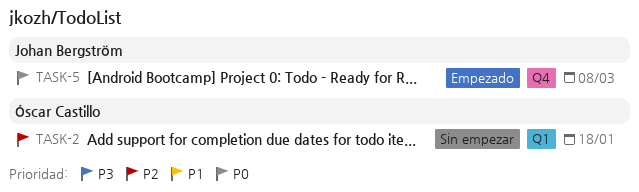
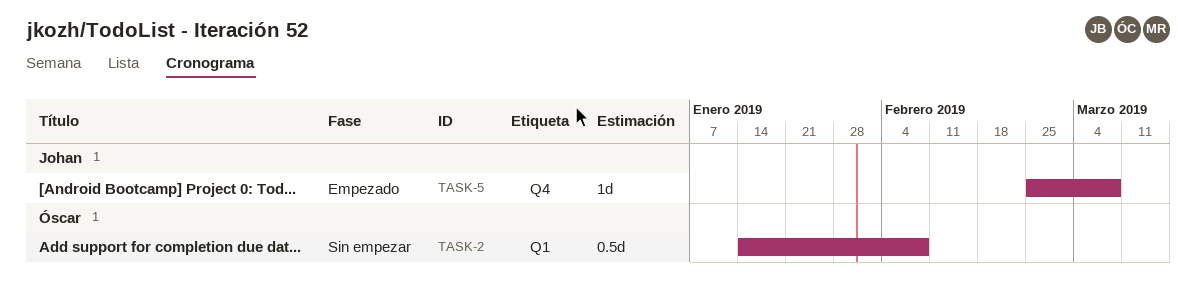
TASK-2, due: Jan 18 -> Feb 8

